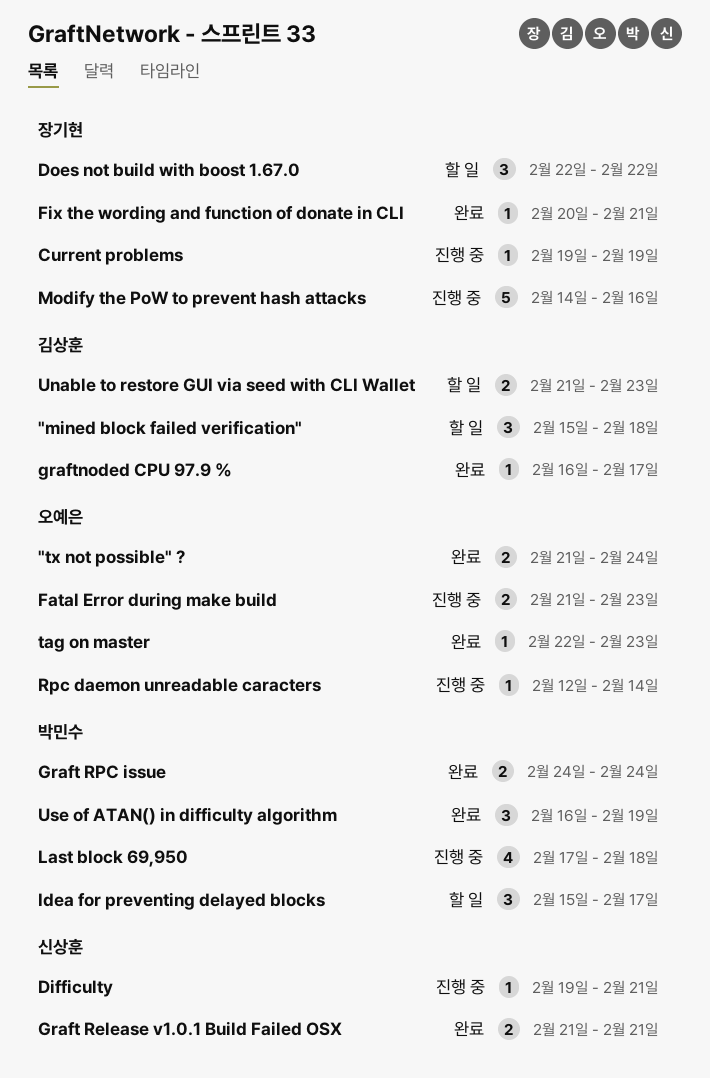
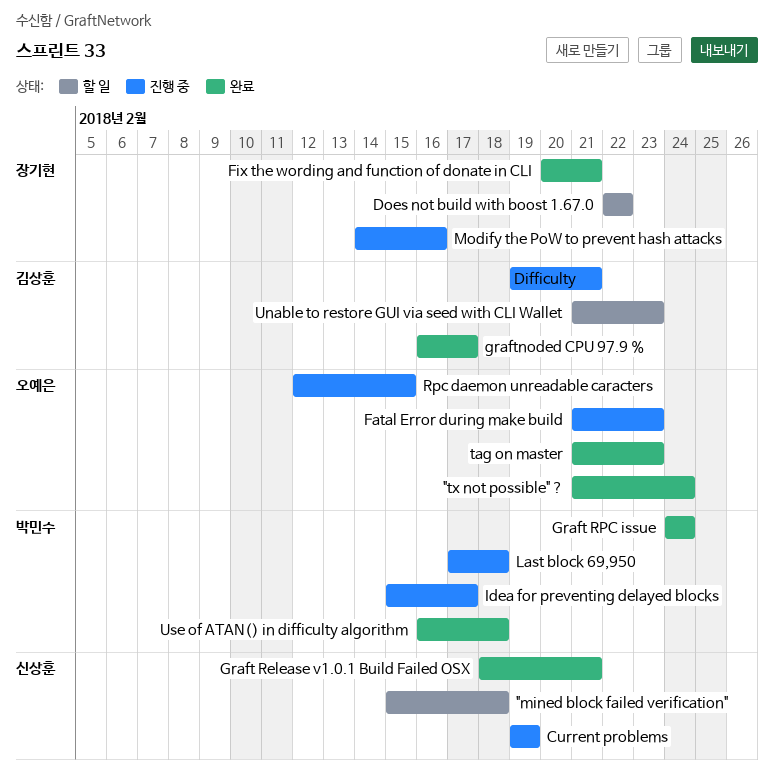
"mined block failed verification", owner: 김상훈 -> 신상훈
Current problems, owner: 장기현 -> 신상훈
Difficulty, owner: 신상훈 -> 김상훈
Graft Release v1.0.1 Build Failed OSX, start: Feb 21 -> Feb 18
Idea for preventing delayed blocks, status: 할 일 -> 진행 중
Rpc daemon unreadable caracters, due: Feb 14 -> Feb 15
tag on master, start: Feb 22 -> Feb 21
Use of ATAN() in difficulty algorithm, due: Feb 19 -> Feb 18

